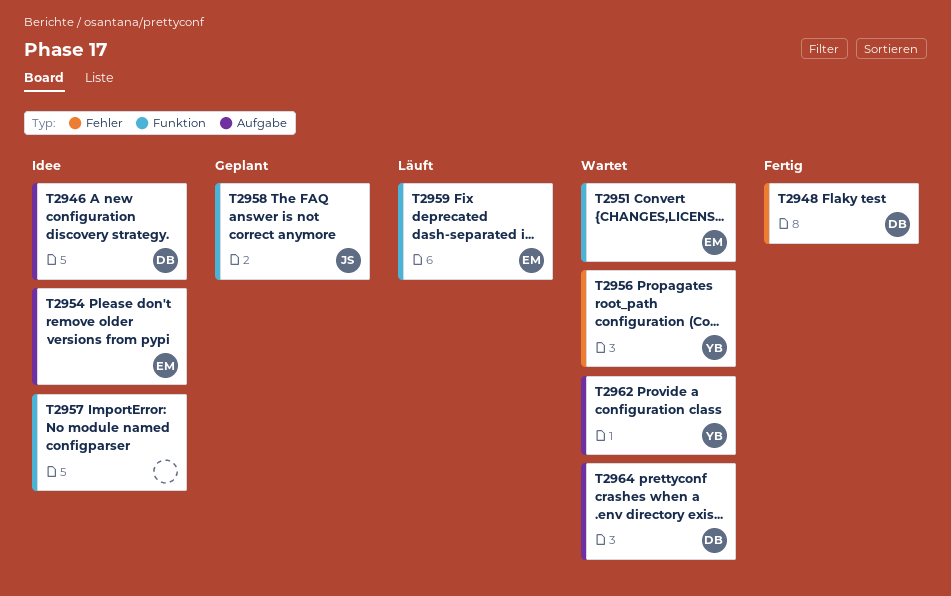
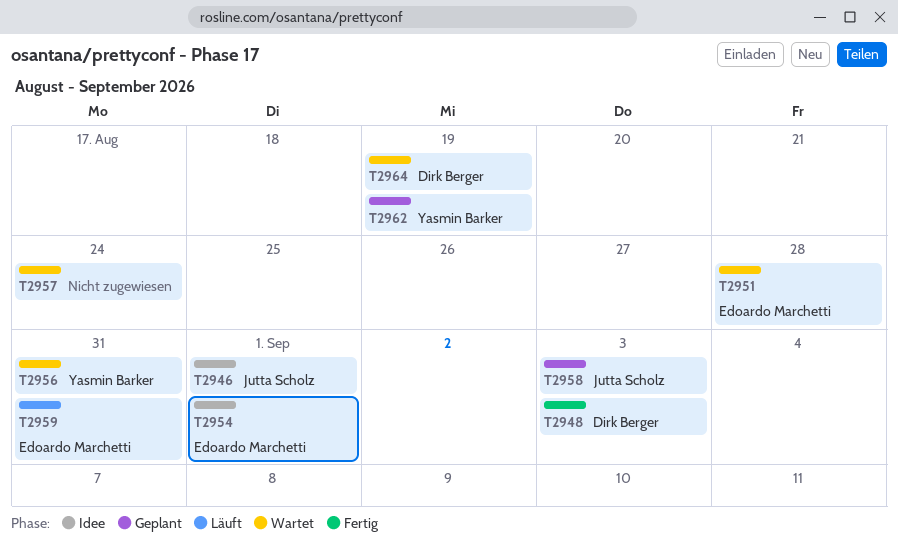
T2946, owner: Dirk Berger -> Jutta Scholz
T2957, status: Idee -> Wartet
T2962, status: Wartet -> Geplant

